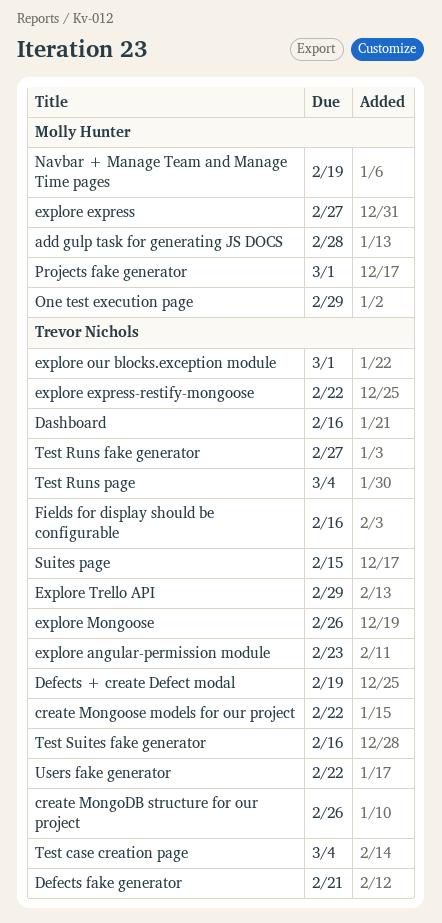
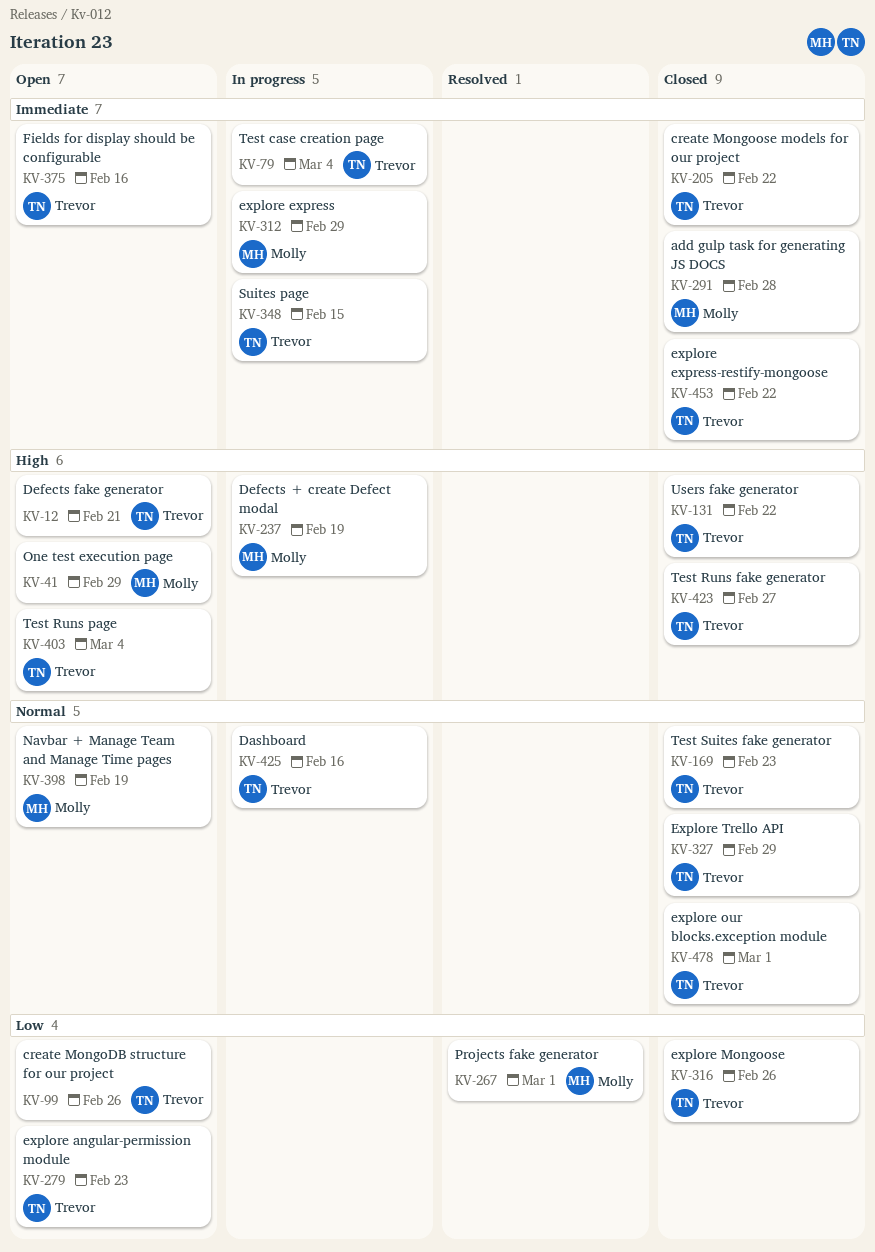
Defects + create Defect modal, owner: Trevor Nichols -> Molly Hunter
explore express, due: Feb 27 -> Feb 29
Test Suites fake generator, due: Feb 16 -> Feb 23

